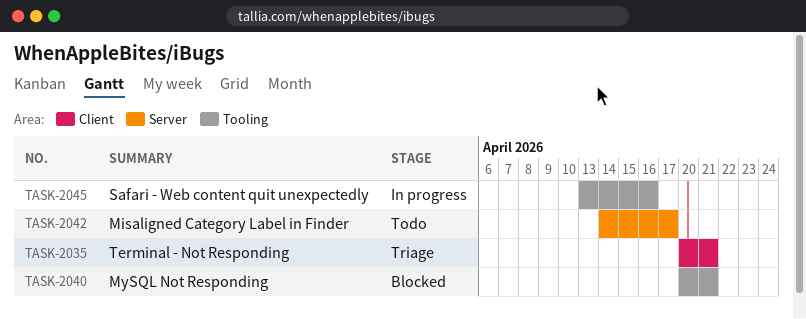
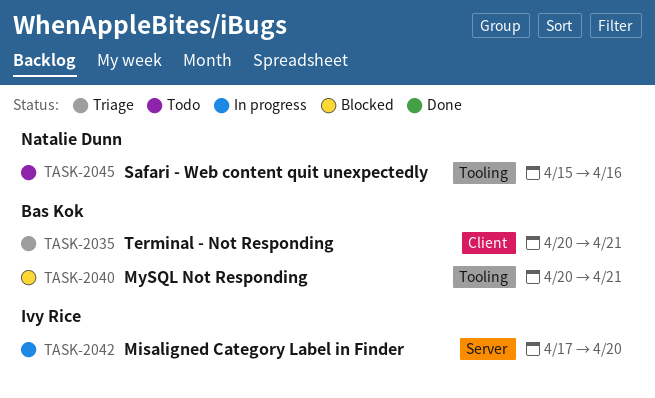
TASK-2042, status: Todo -> In progress
TASK-2042, start: Apr 14 -> Apr 17
TASK-2042, due: Apr 17 -> Apr 20
TASK-2045, status: In progress -> Todo
TASK-2045, start: Apr 13 -> Apr 15

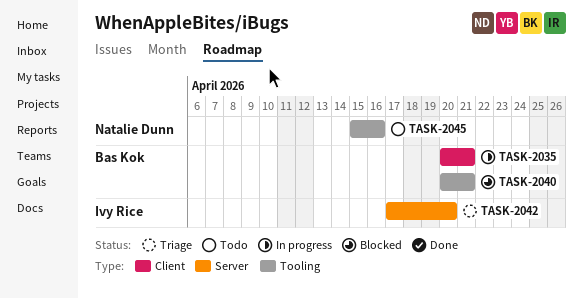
TASK-2035, status: Triage -> In progress
TASK-2042, status: In progress -> Triage

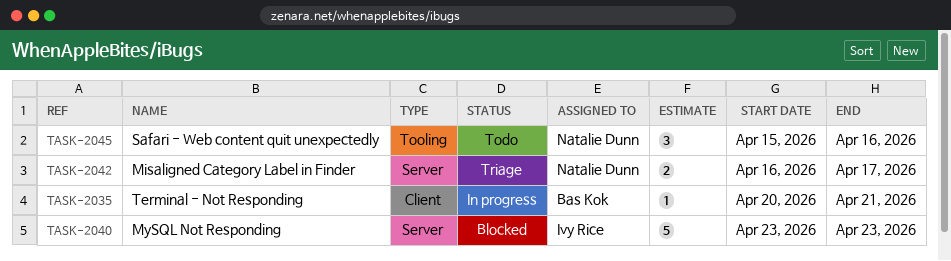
TASK-2040, owner: Bas Kok -> Ivy Rice
TASK-2040, label: Tooling -> Server
TASK-2040, start: Apr 20 -> Apr 23
TASK-2040, due: Apr 21 -> Apr 23
TASK-2042, owner: Ivy Rice -> Natalie Dunn
TASK-2042, start: Apr 17 -> Apr 16
TASK-2042, due: Apr 20 -> Apr 17

